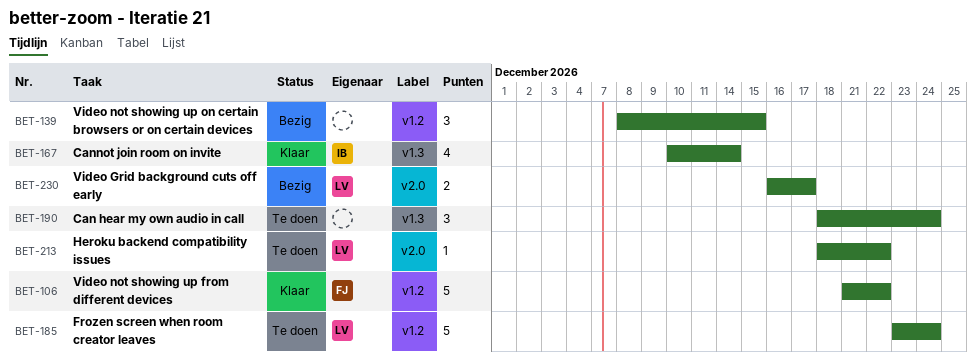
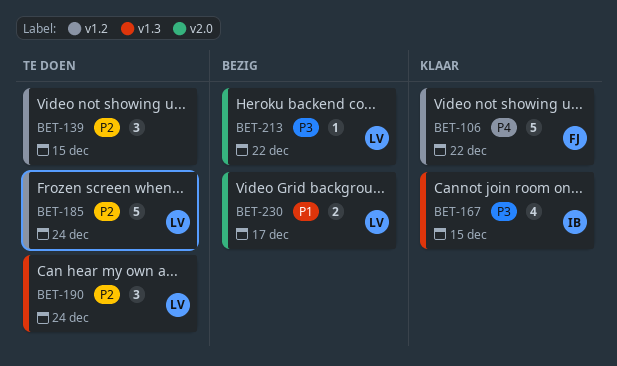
BET-139, status: Bezig -> Te doen
BET-167, due: Dec 14 -> Dec 15
BET-190, owner: none -> LV
BET-213, status: Te doen -> Bezig

